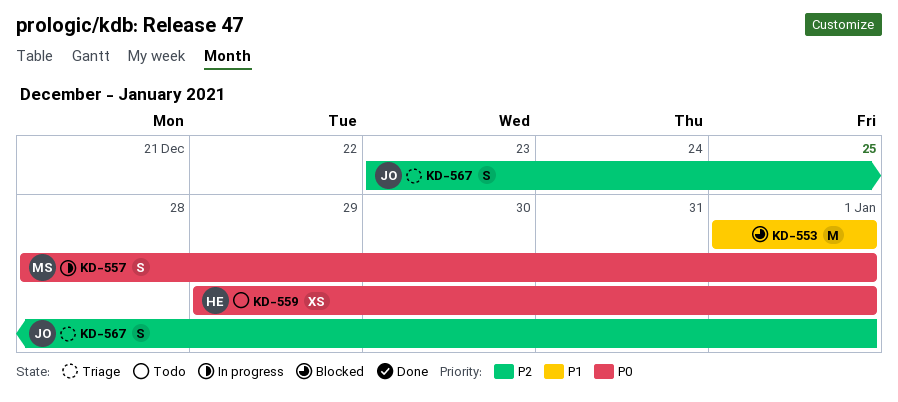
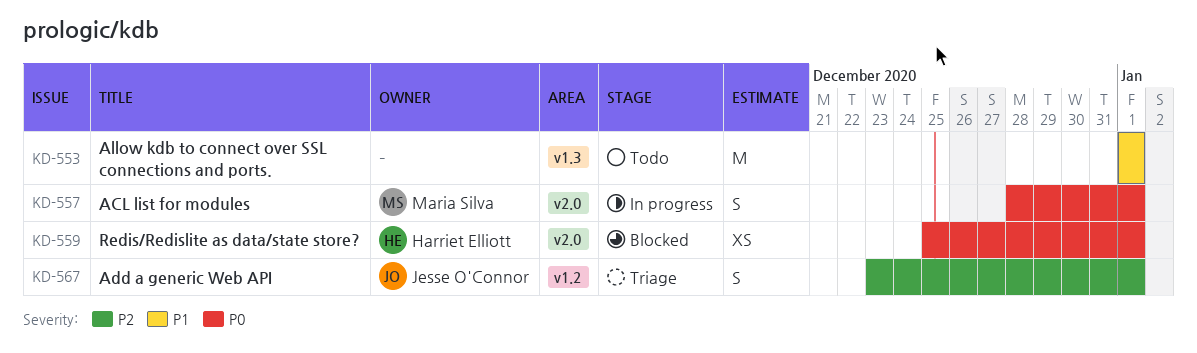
KD-553, status: Blocked -> Todo
KD-559, status: Todo -> Blocked
KD-559, start: Dec 29 -> Dec 25

